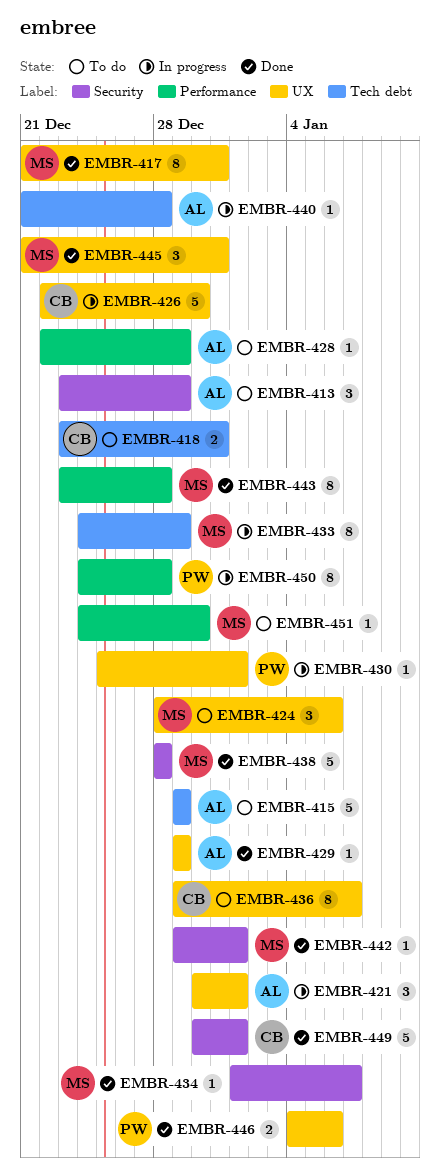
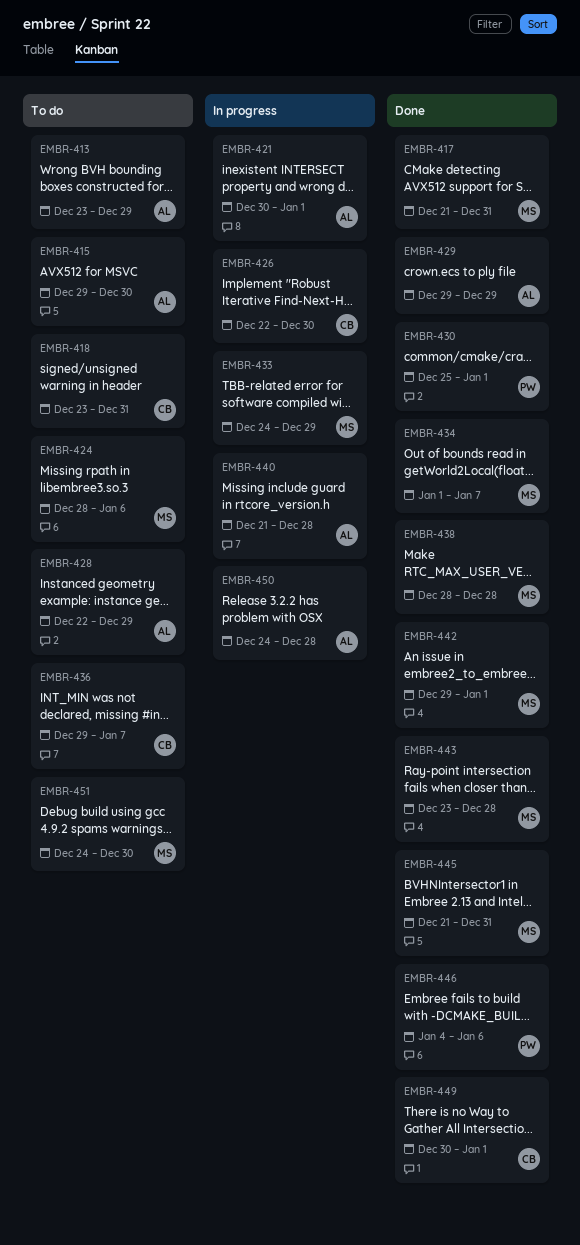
EMBR-415, due: Dec 29 -> Dec 30
EMBR-430, status: In progress -> Done
EMBR-450, owner: PW -> AL

